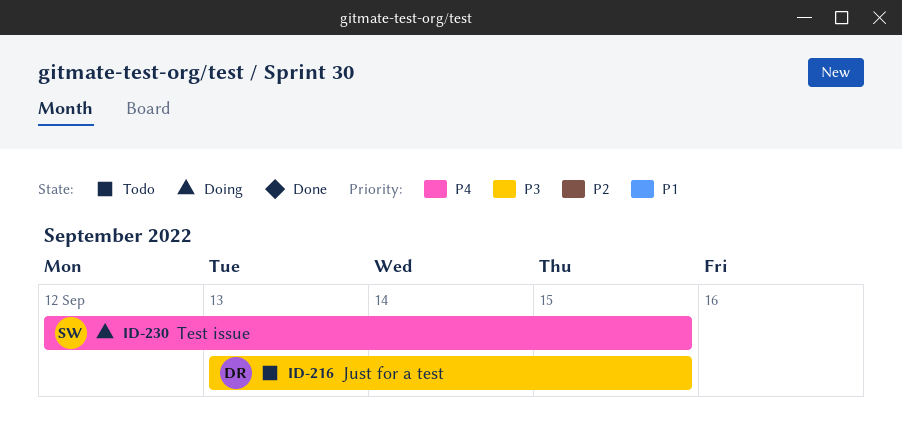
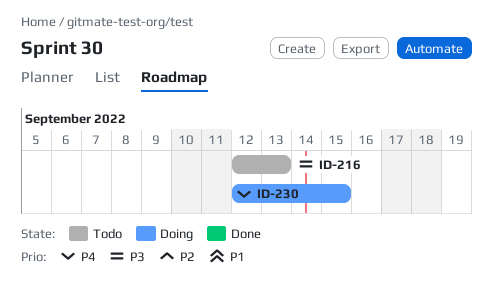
ID-216, start: Sep 13 -> Sep 12
ID-216, due: Sep 15 -> Sep 13

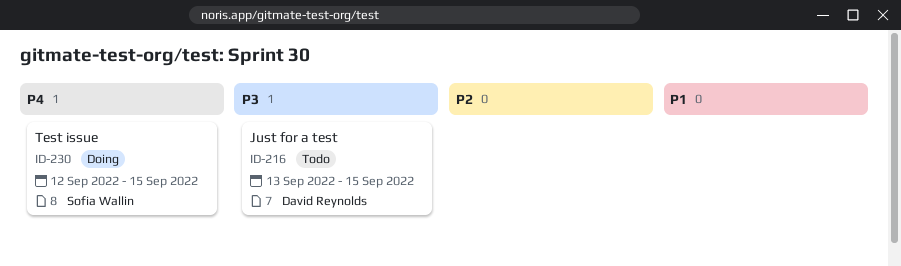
ID-216, start: Sep 12 -> Sep 13
ID-216, due: Sep 13 -> Sep 15

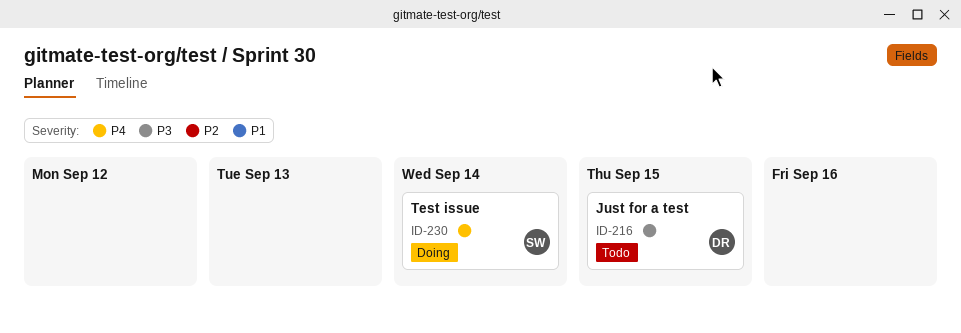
ID-230, due: Sep 15 -> Sep 14

